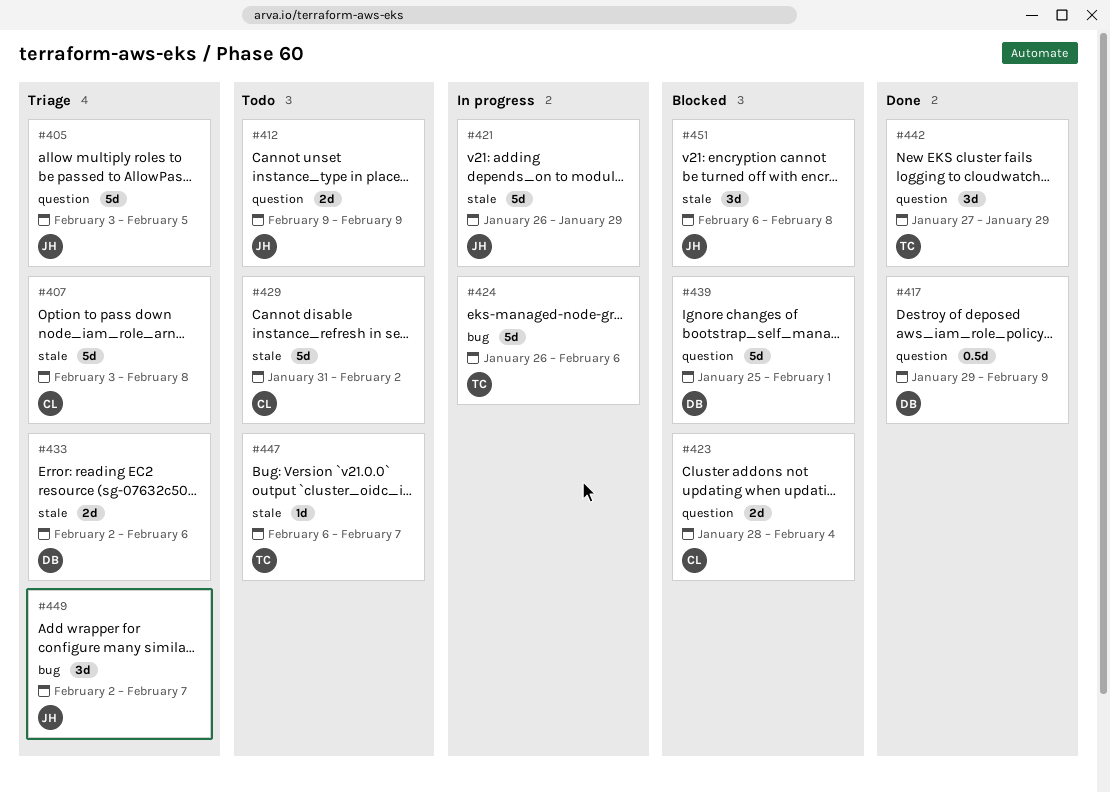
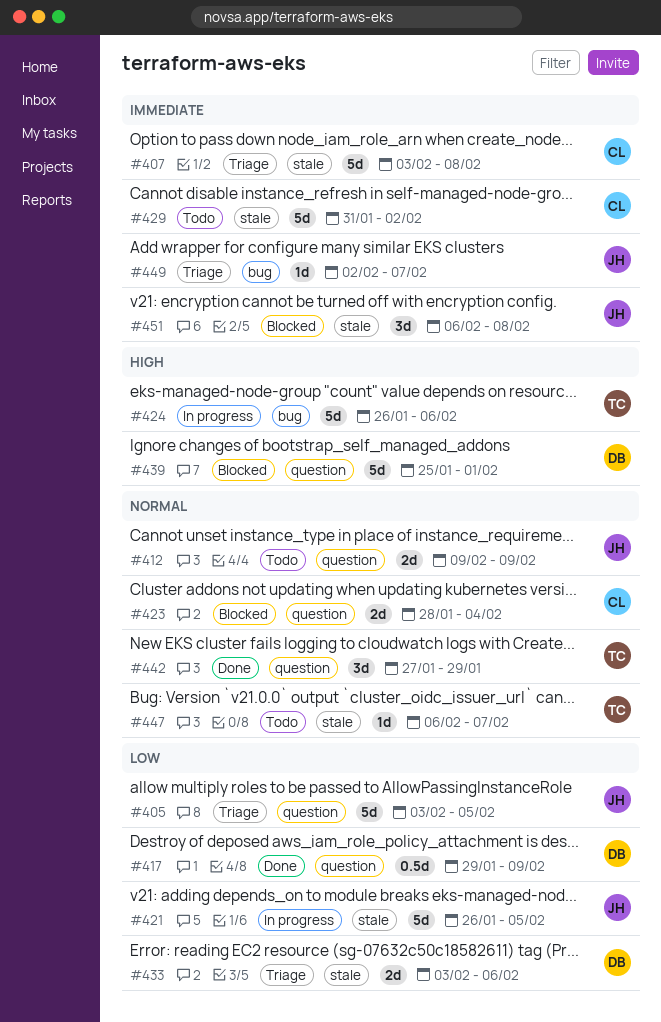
#421, due: Jan 29 -> Feb 5
#433, start: Feb 2 -> Feb 3
#449, estimate: 3d -> 1d

